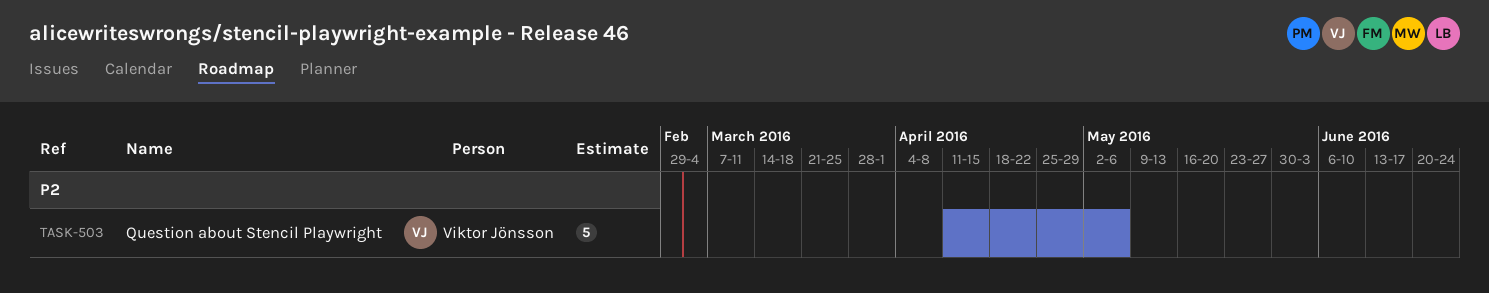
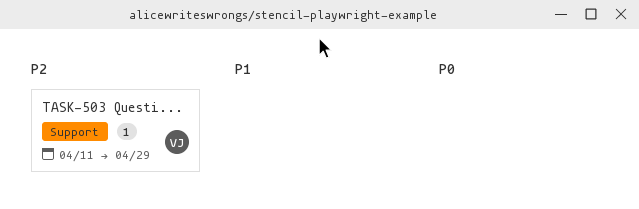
TASK-503, estimate: 5 -> 1
TASK-503, due: May 6 -> Apr 29

